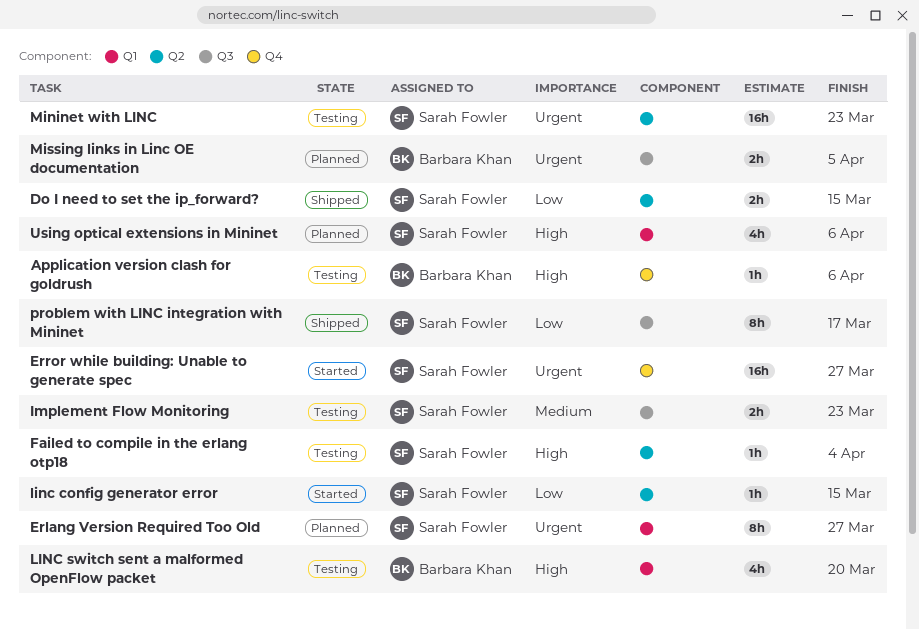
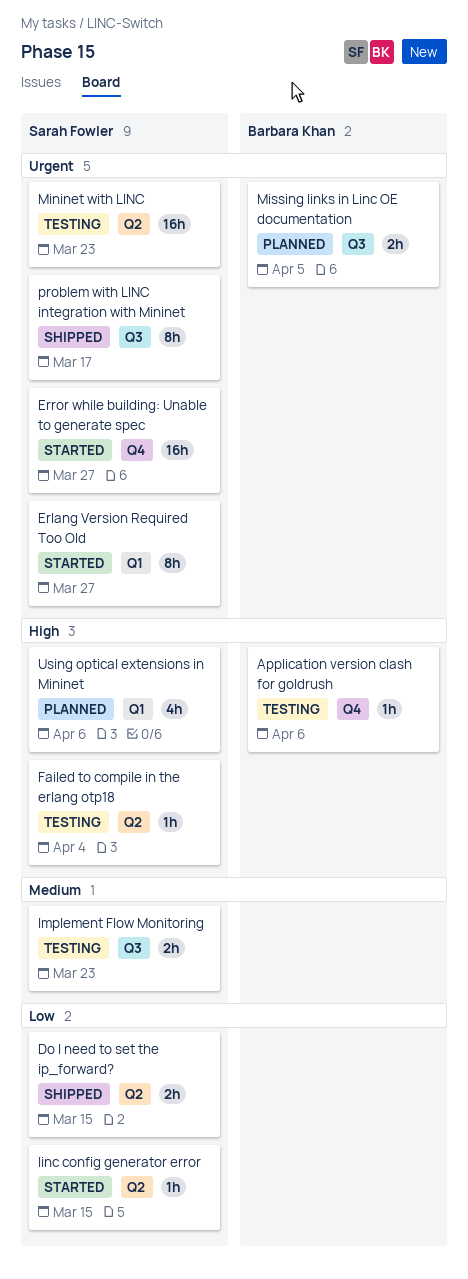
Erlang Version Required Too Old, status: Planned -> Started
LINC switch sent a malformed OpenFlow packet: present -> none
problem with LINC integration with Mininet, priority: Low -> Urgent

